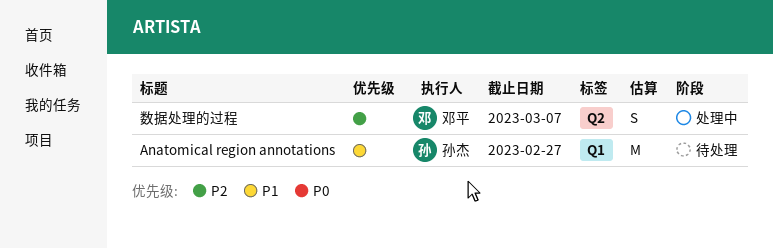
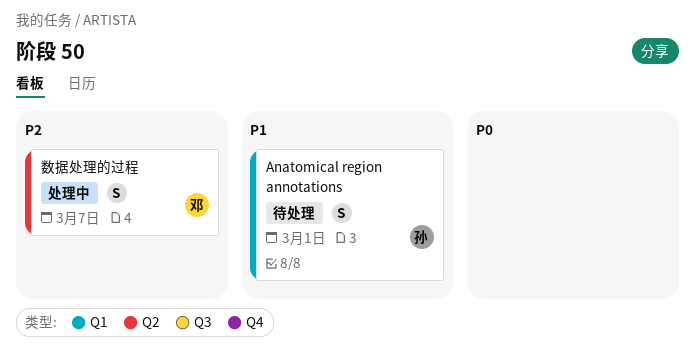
Anatomical region annotations, estimate: M -> S
Anatomical region annotations, due: Feb 27 -> Mar 1

